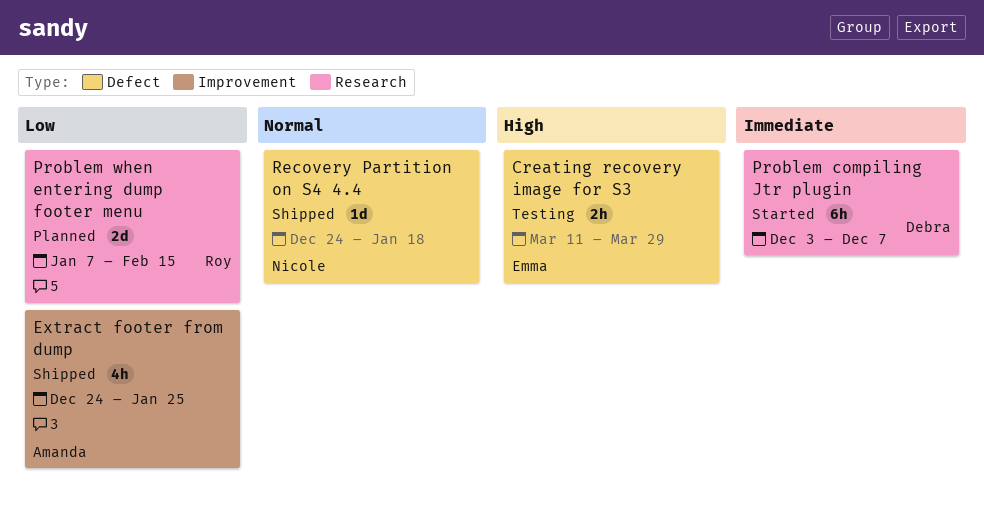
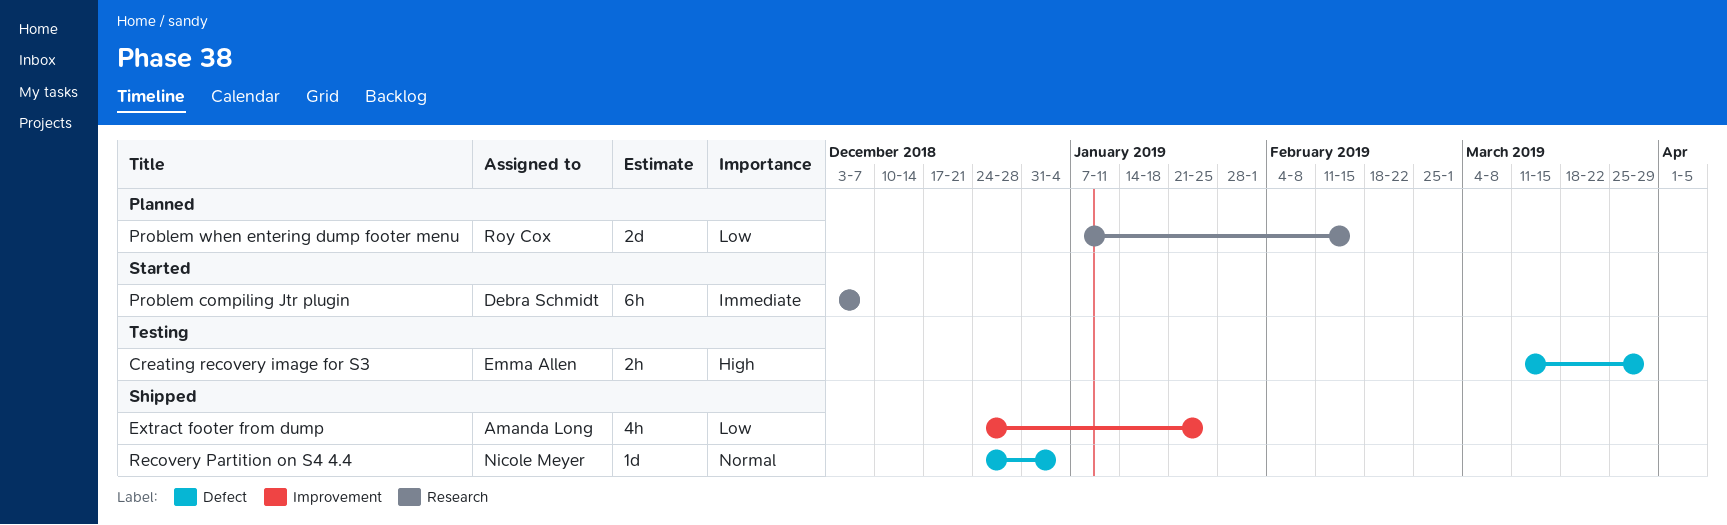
Recovery Partition on S4 4.4, due: Jan 18 -> Jan 4

